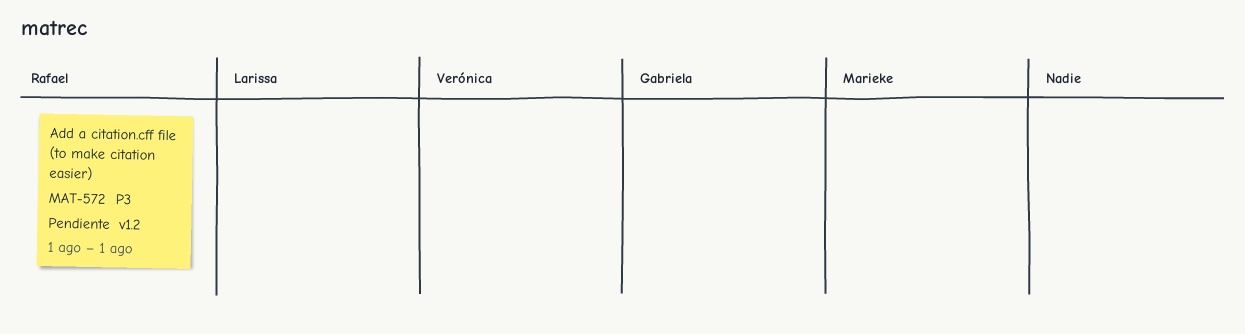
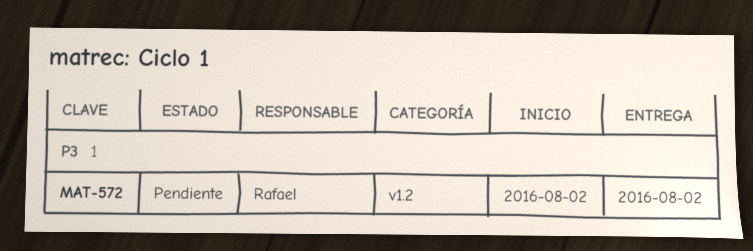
MAT-572, start: Aug 1 -> Aug 2
MAT-572, due: Aug 1 -> Aug 2

